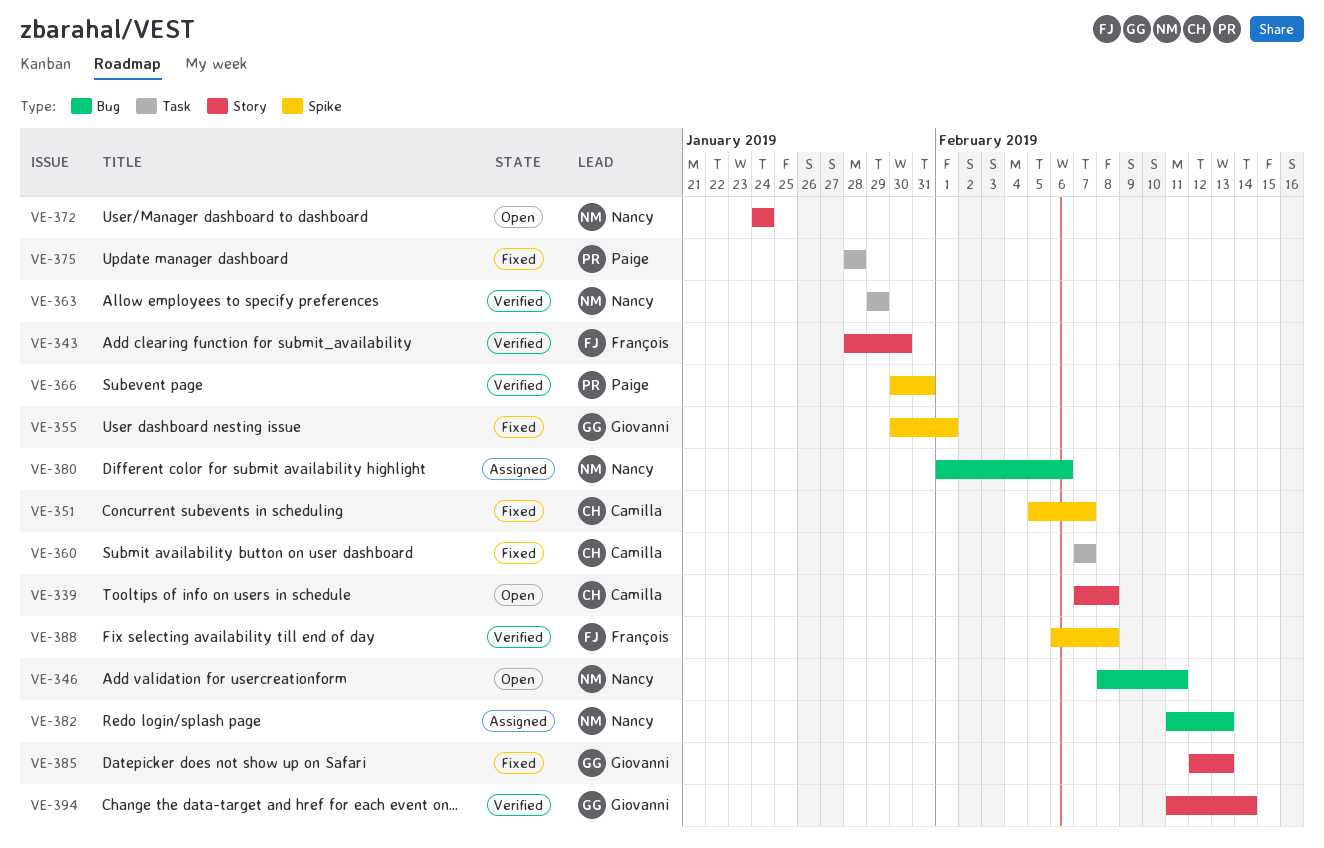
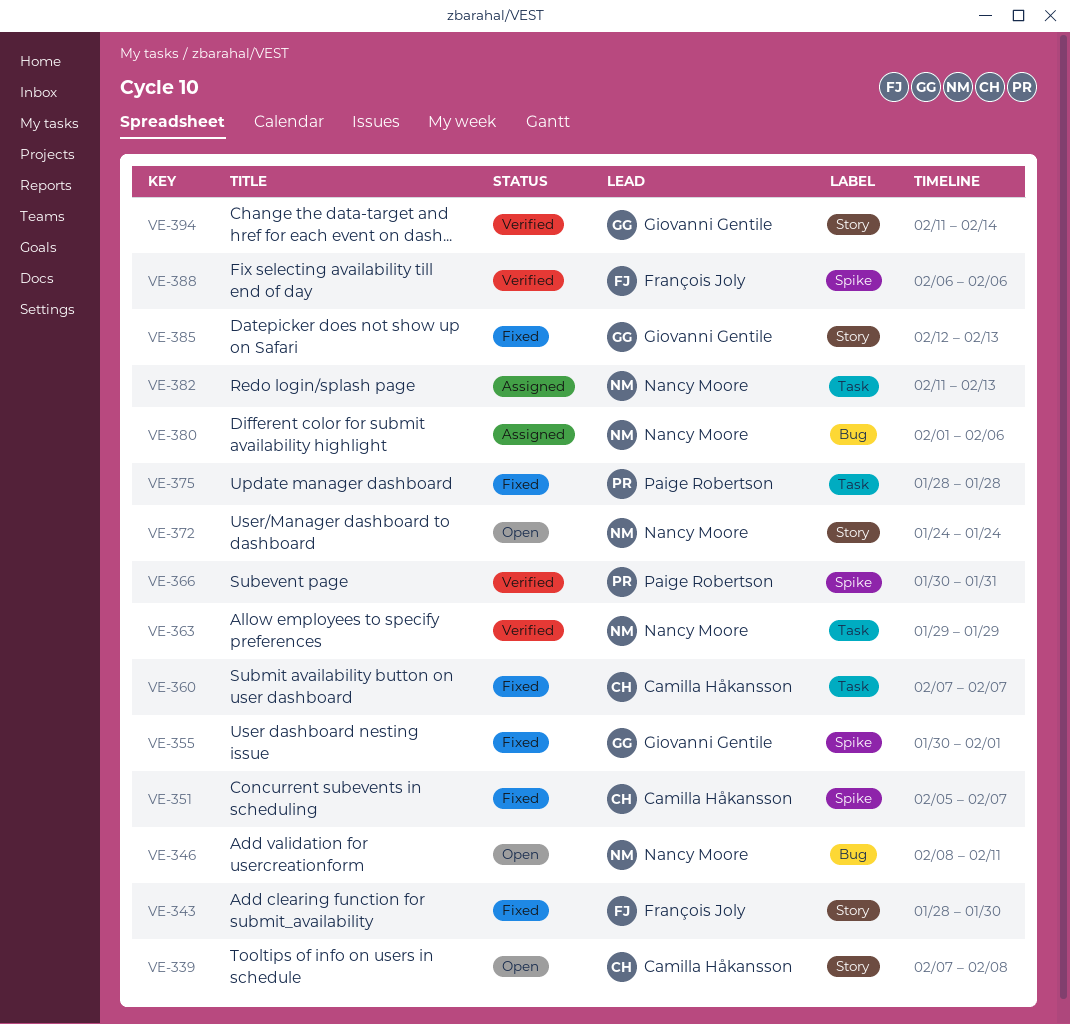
VE-343, status: Verified -> Fixed
VE-382, label: Bug -> Task
VE-388, due: Feb 8 -> Feb 6

